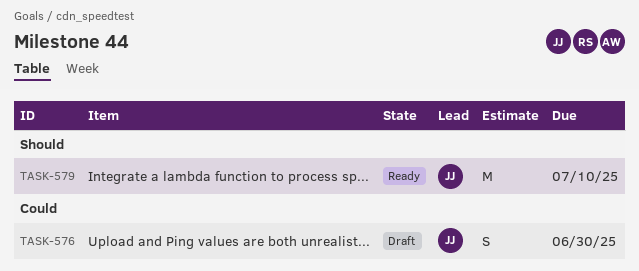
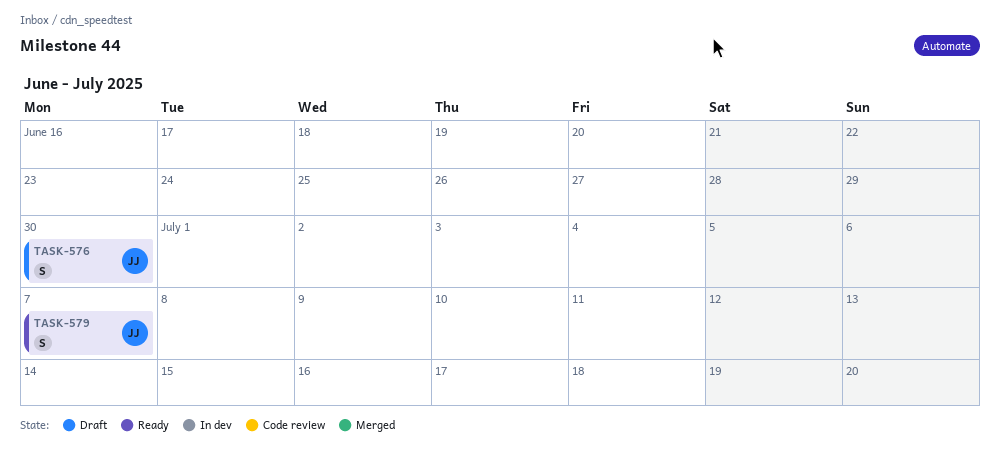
TASK-579, estimate: M -> S
TASK-579, due: Jul 10 -> Jul 7

